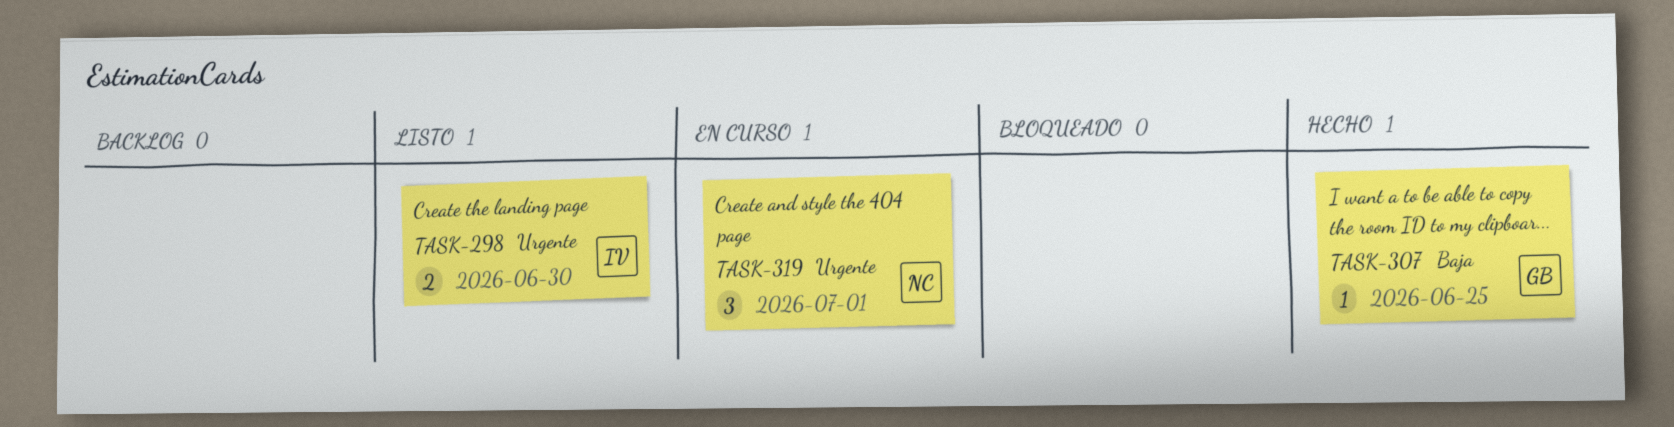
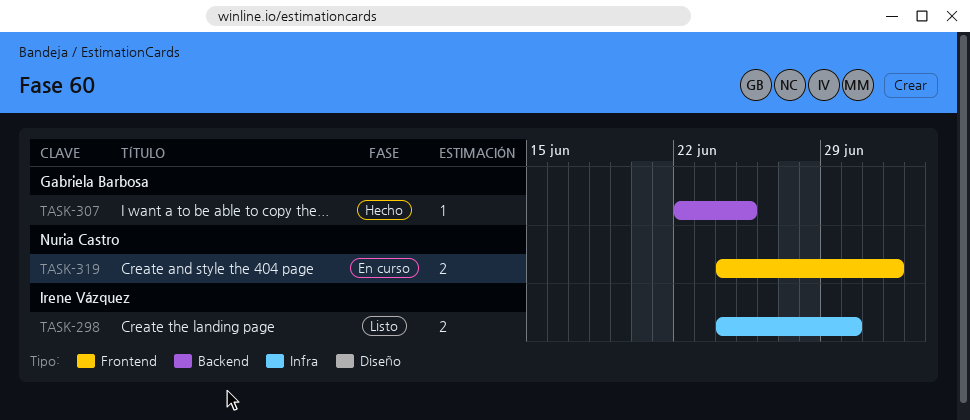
TASK-319, estimate: 3 -> 2
TASK-319, due: Jul 1 -> Jul 2

